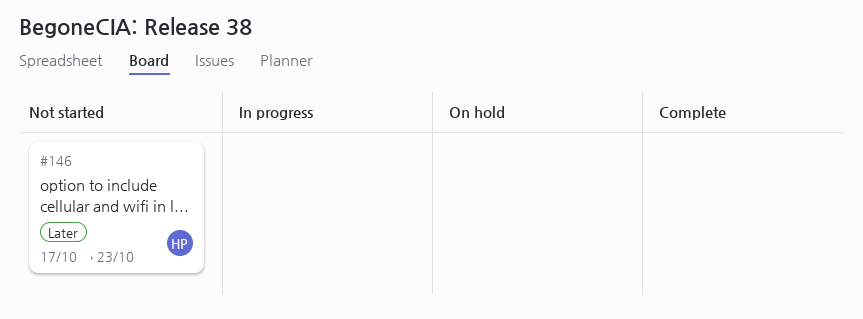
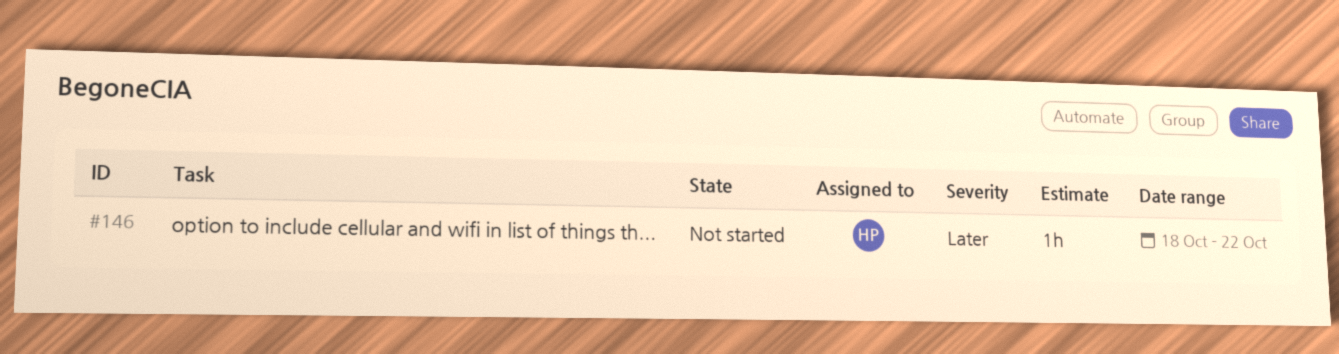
#146, start: Oct 17 -> Oct 18
#146, due: Oct 23 -> Oct 22

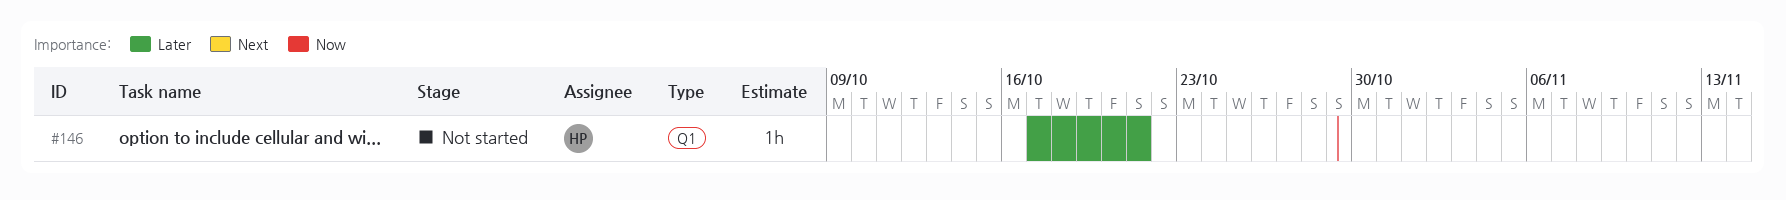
#146, start: Oct 18 -> Oct 17
#146, due: Oct 22 -> Oct 21

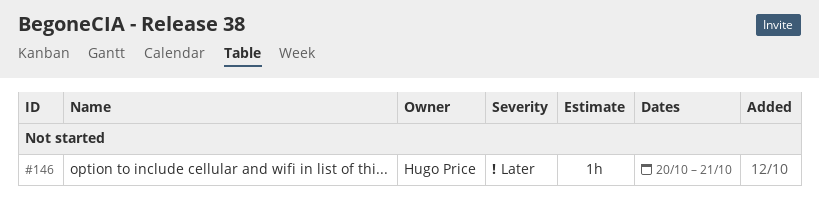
#146, start: Oct 17 -> Oct 20

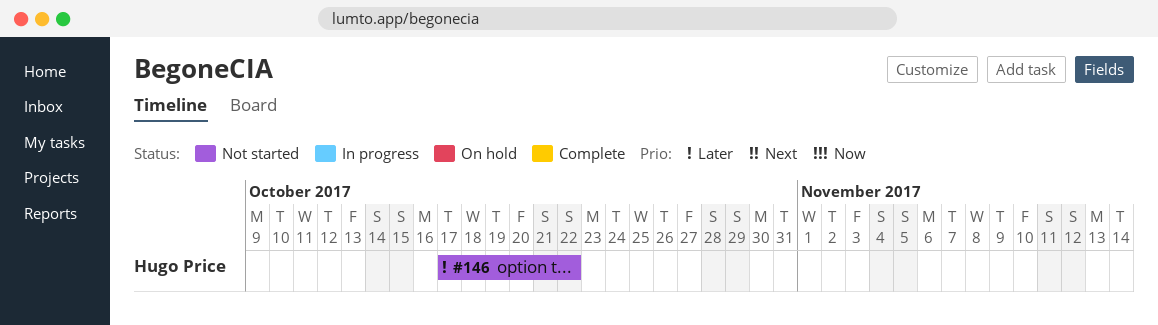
#146, start: Oct 20 -> Oct 17
#146, due: Oct 21 -> Oct 22

